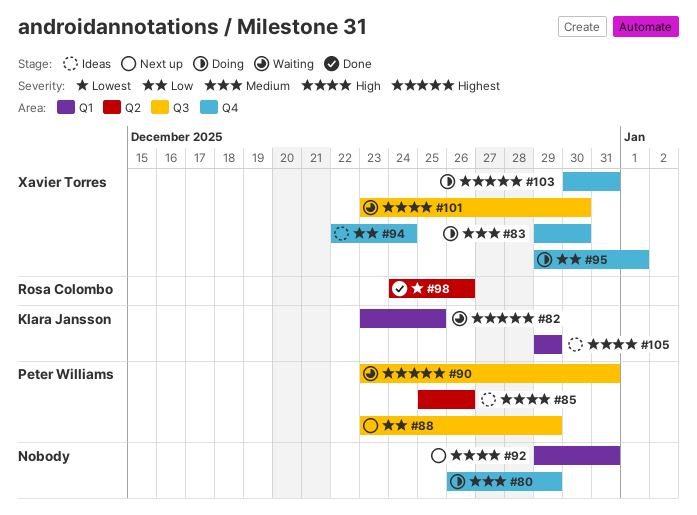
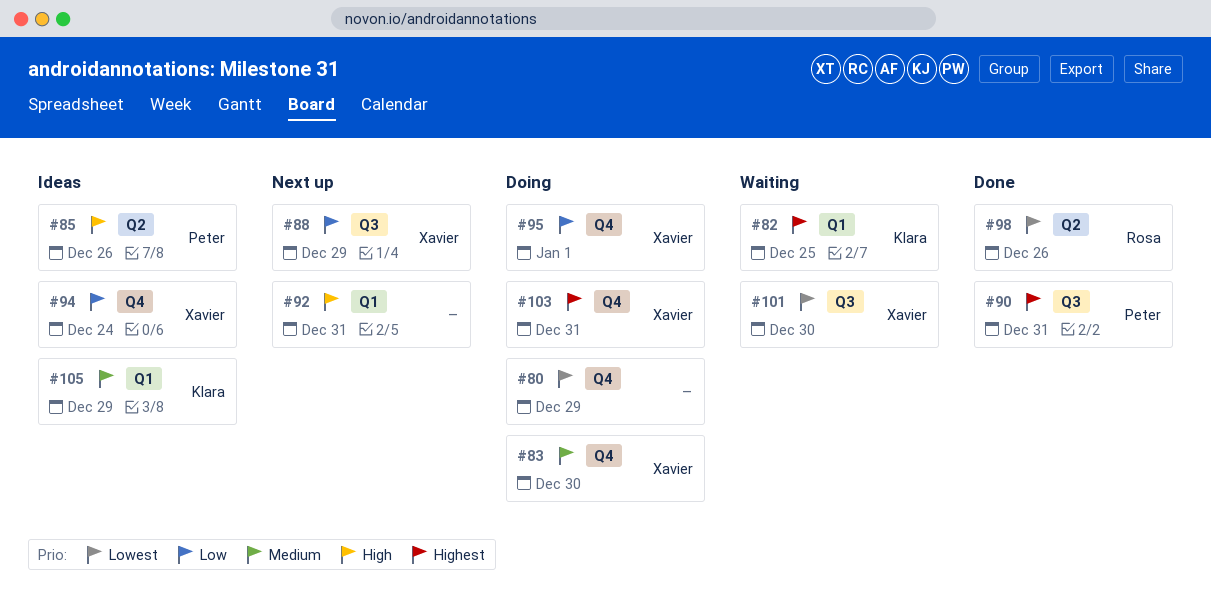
#80, priority: Medium -> Lowest
#88, owner: Peter Williams -> Xavier Torres
#90, status: Waiting -> Done
#101, priority: High -> Lowest
#105, priority: High -> Medium

